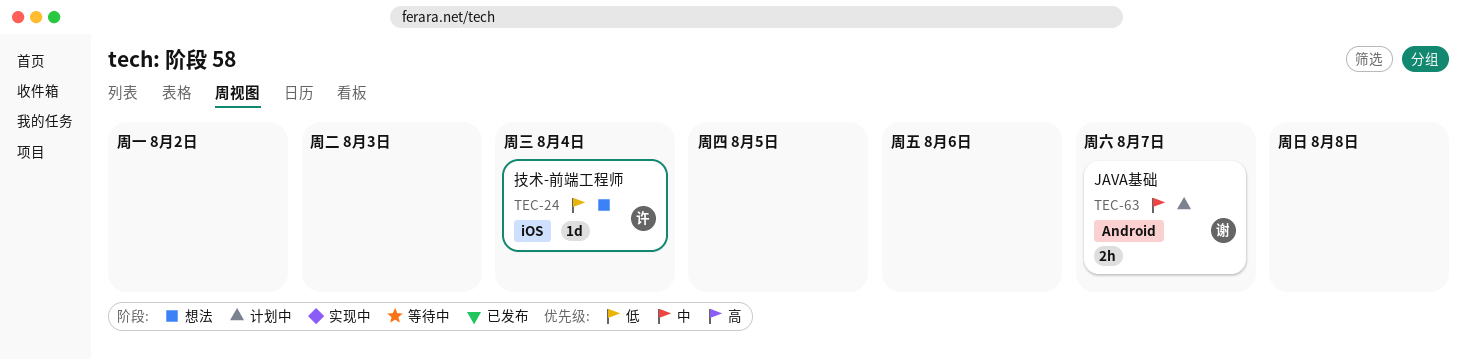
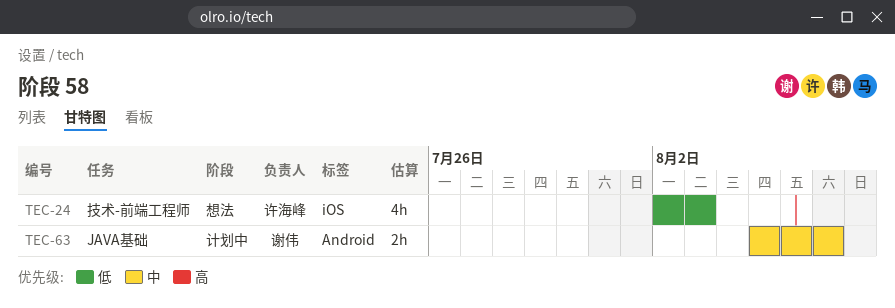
TEC-24, estimate: 1d -> 4h
TEC-24, due: Aug 4 -> Aug 3

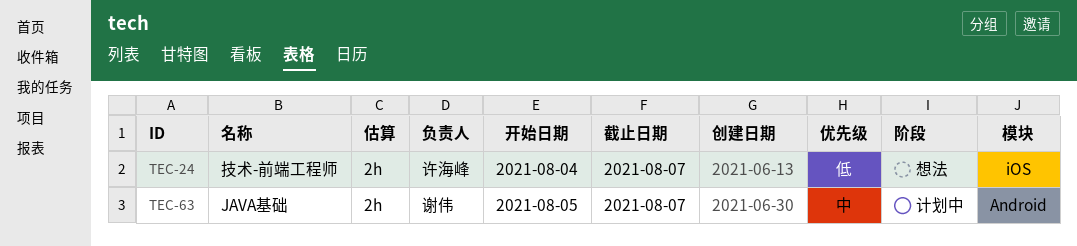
TEC-24, estimate: 4h -> 2h
TEC-24, start: Aug 2 -> Aug 4
TEC-24, due: Aug 3 -> Aug 7

